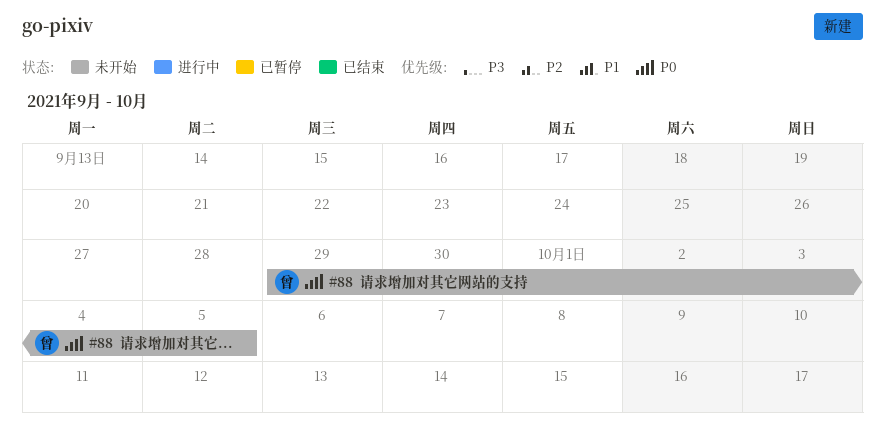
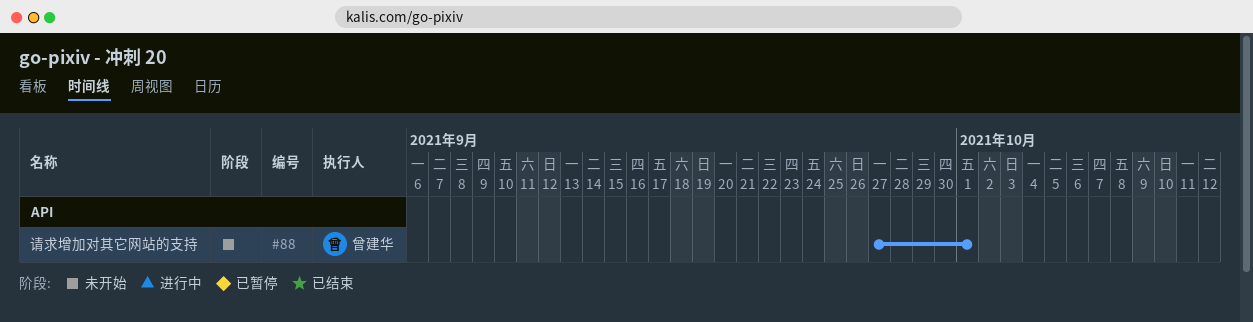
#88, start: Sep 29 -> Sep 27
#88, due: Oct 5 -> Oct 1

